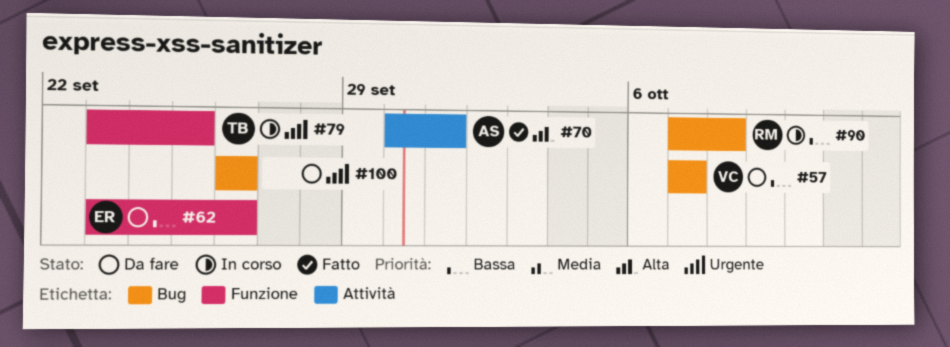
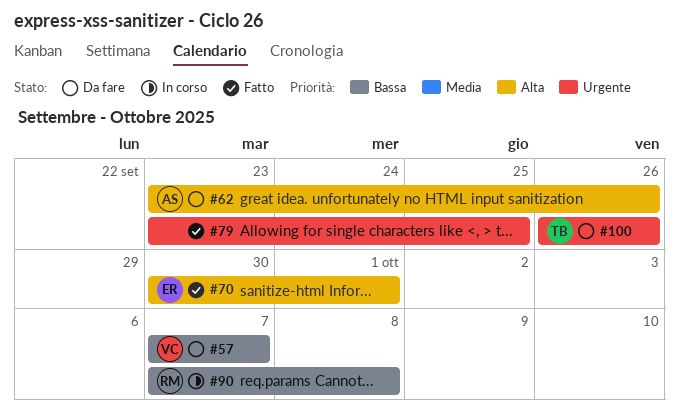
#62, owner: ER -> AS
#62, priority: Bassa -> Alta
#70, owner: AS -> ER
#79, status: In corso -> Fatto
#79, owner: TB -> none
#100, owner: none -> TB

